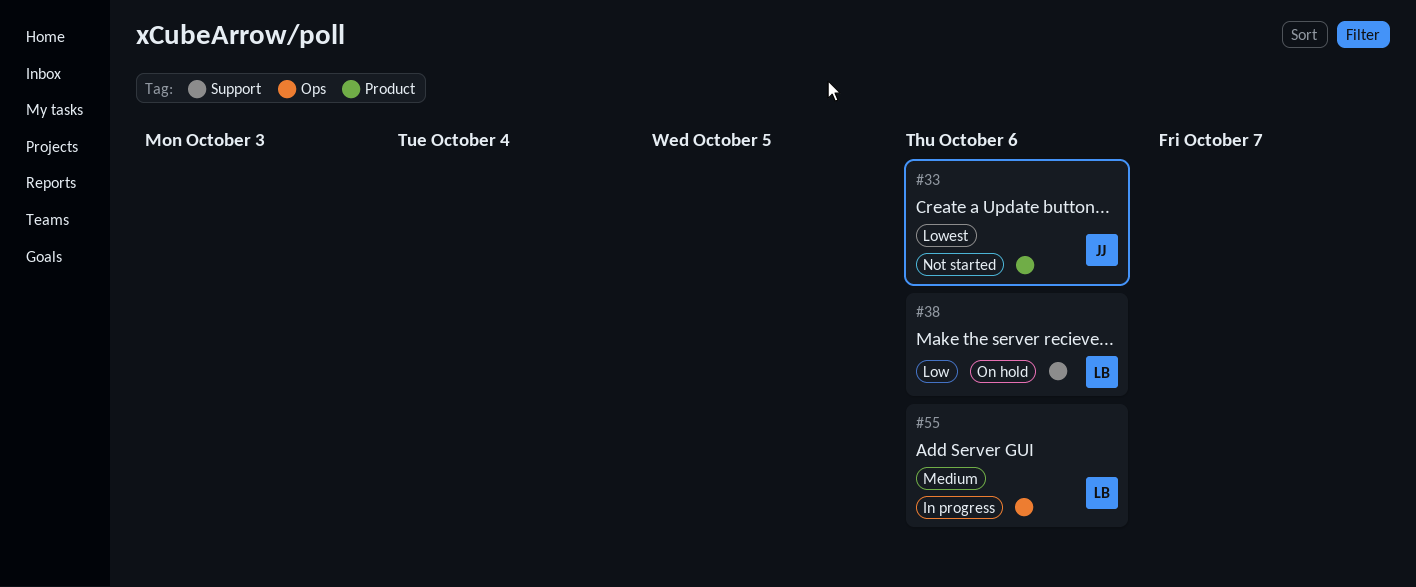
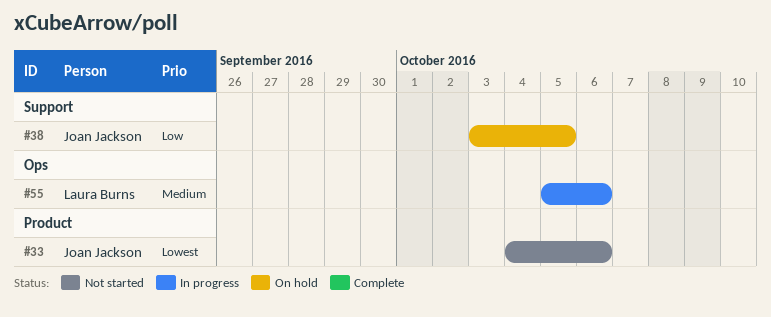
#38, owner: Laura Burns -> Joan Jackson
#38, due: Oct 6 -> Oct 5

